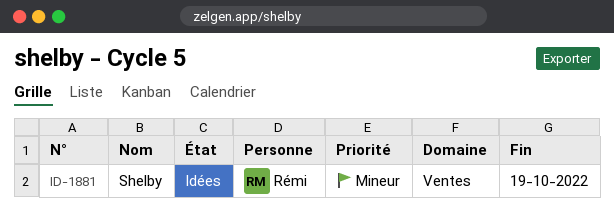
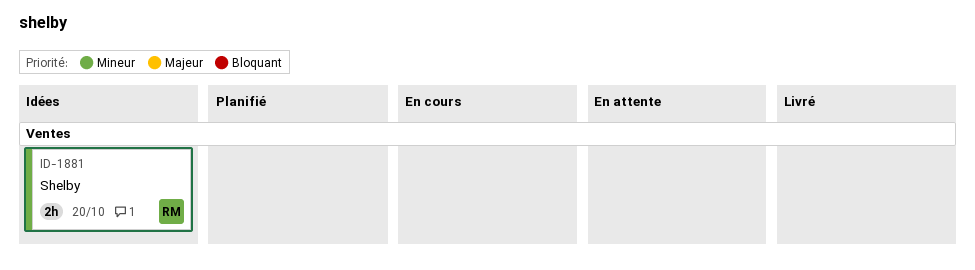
ID-1881, due: Oct 19 -> Oct 20

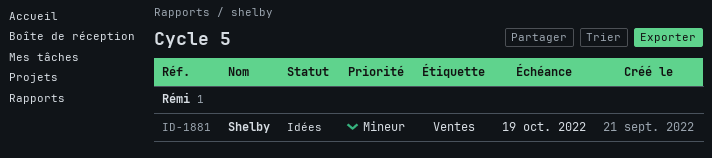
ID-1881, due: Oct 20 -> Oct 19

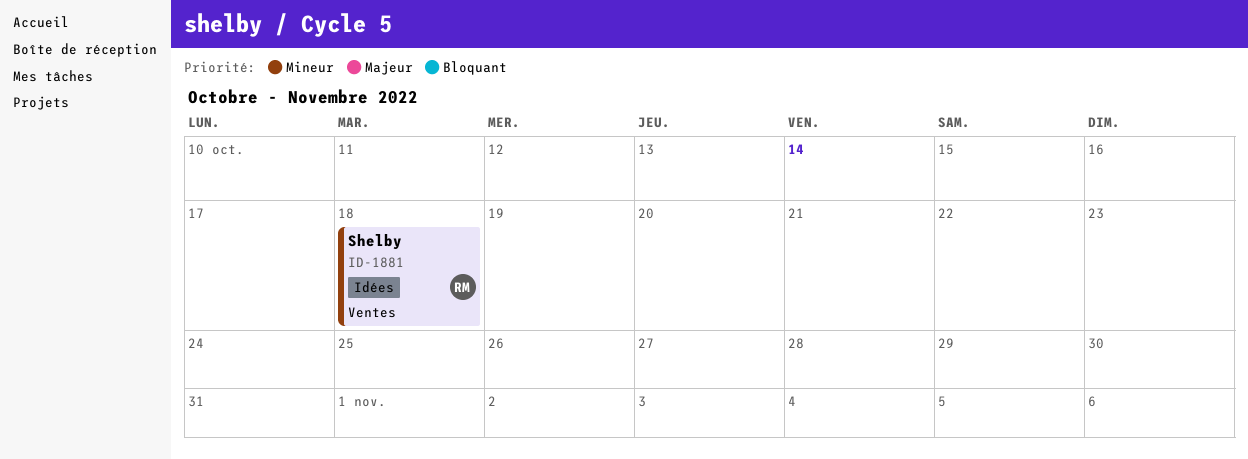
ID-1881, due: Oct 19 -> Oct 18

